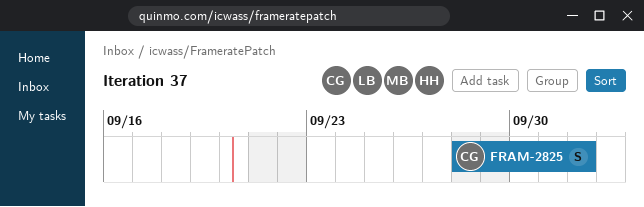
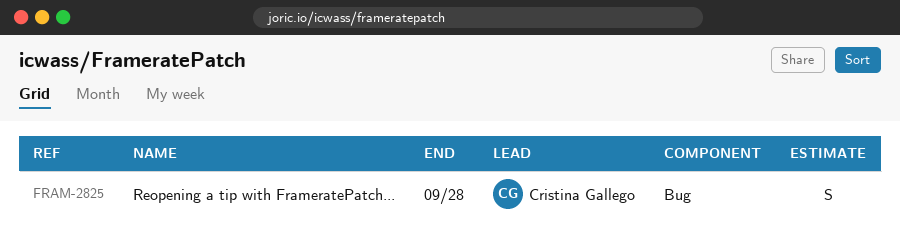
FRAM-2825, due: Oct 2 -> Sep 28

